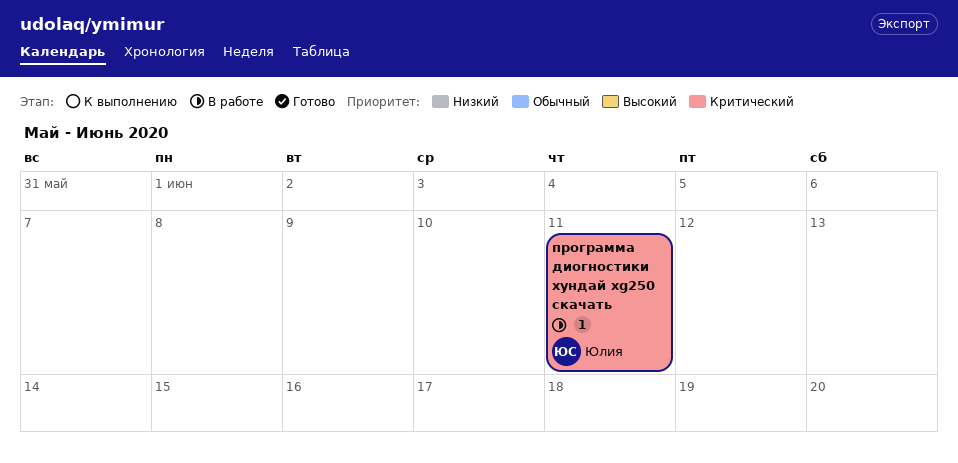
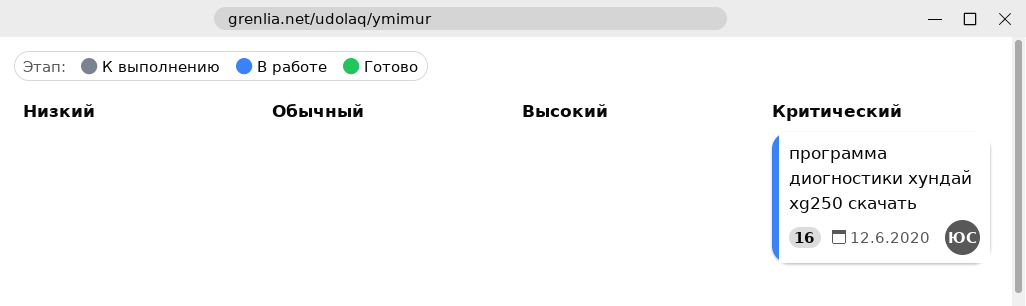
программа диогностики хундай xg250 скачать, estimate: 1 -> 16
программа диогностики хундай xg250 скачать, due: Jun 11 -> Jun 12

